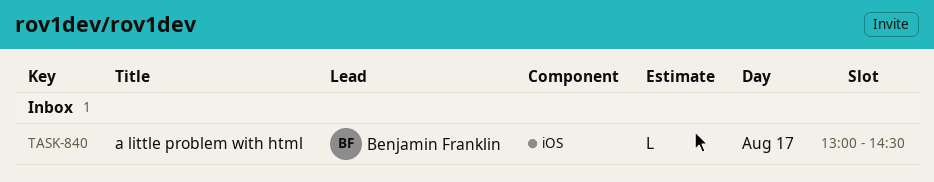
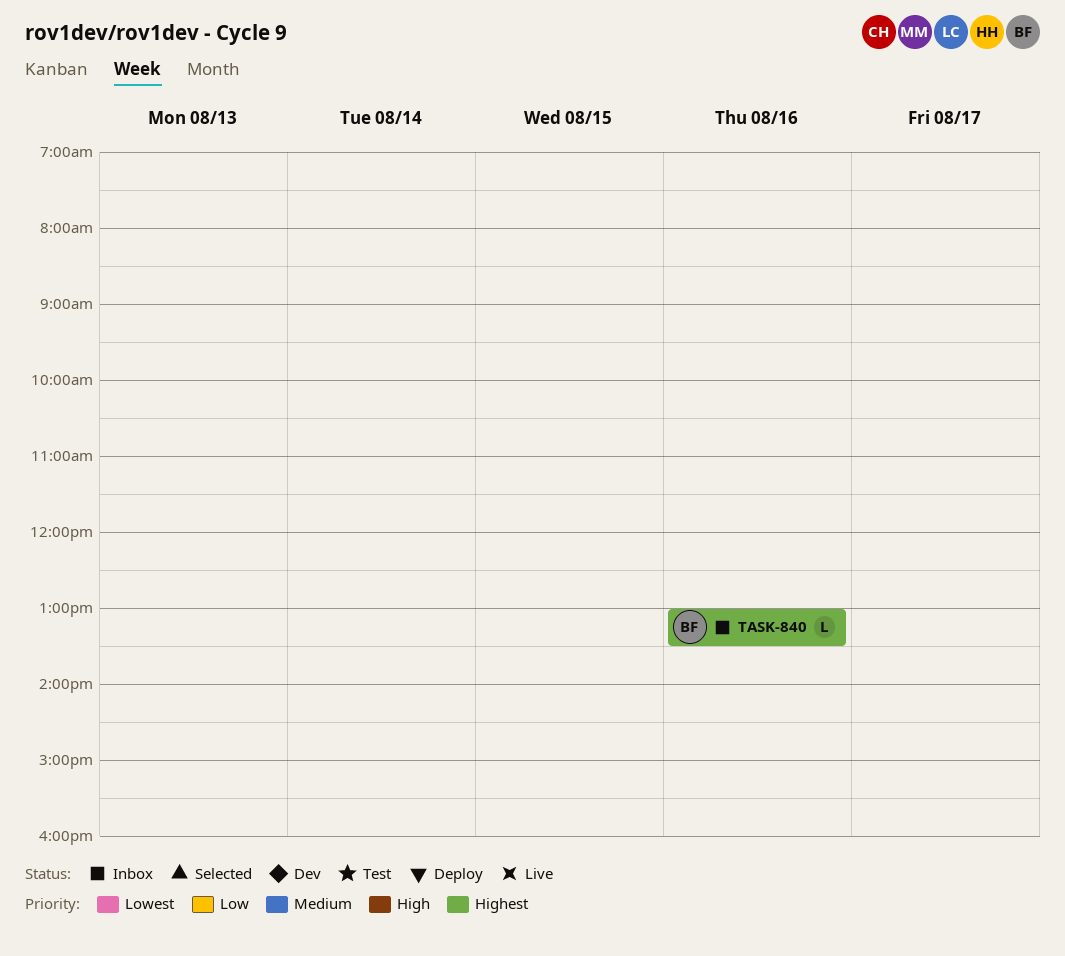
TASK-840, day: Aug 17 -> Aug 16
TASK-840, ends: 14:30 -> 13:30

